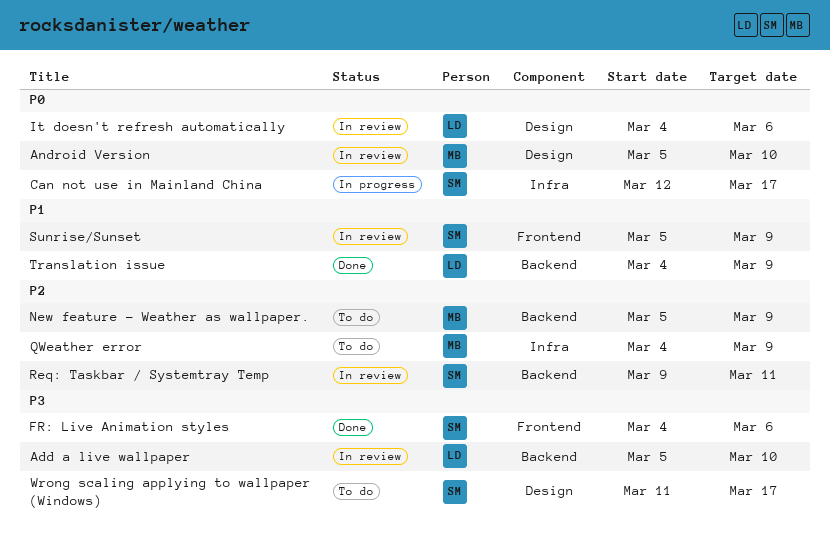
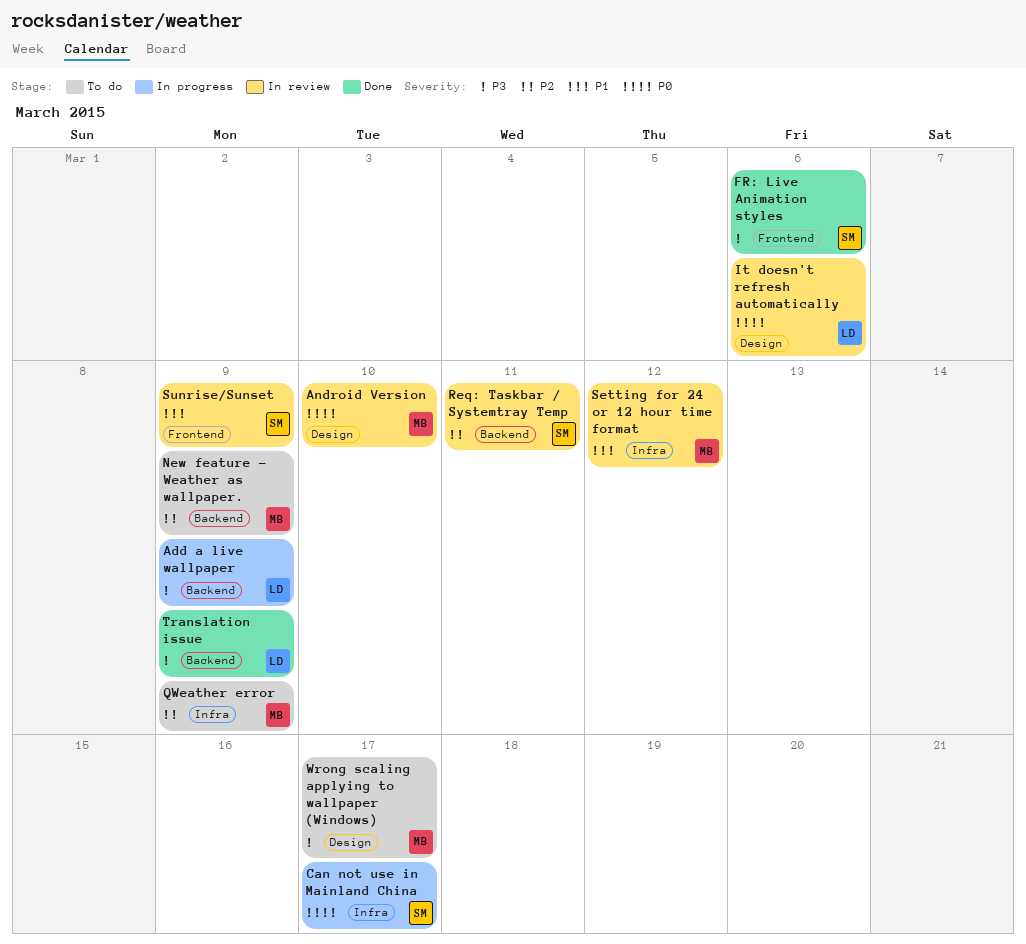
Add a live wallpaper, status: In review -> In progress
Add a live wallpaper, due: Mar 10 -> Mar 9
Setting for 24 or 12 hour time format: none -> present
Translation issue, priority: P1 -> P3
Wrong scaling applying to wallpaper (Windows), owner: SM -> MB

